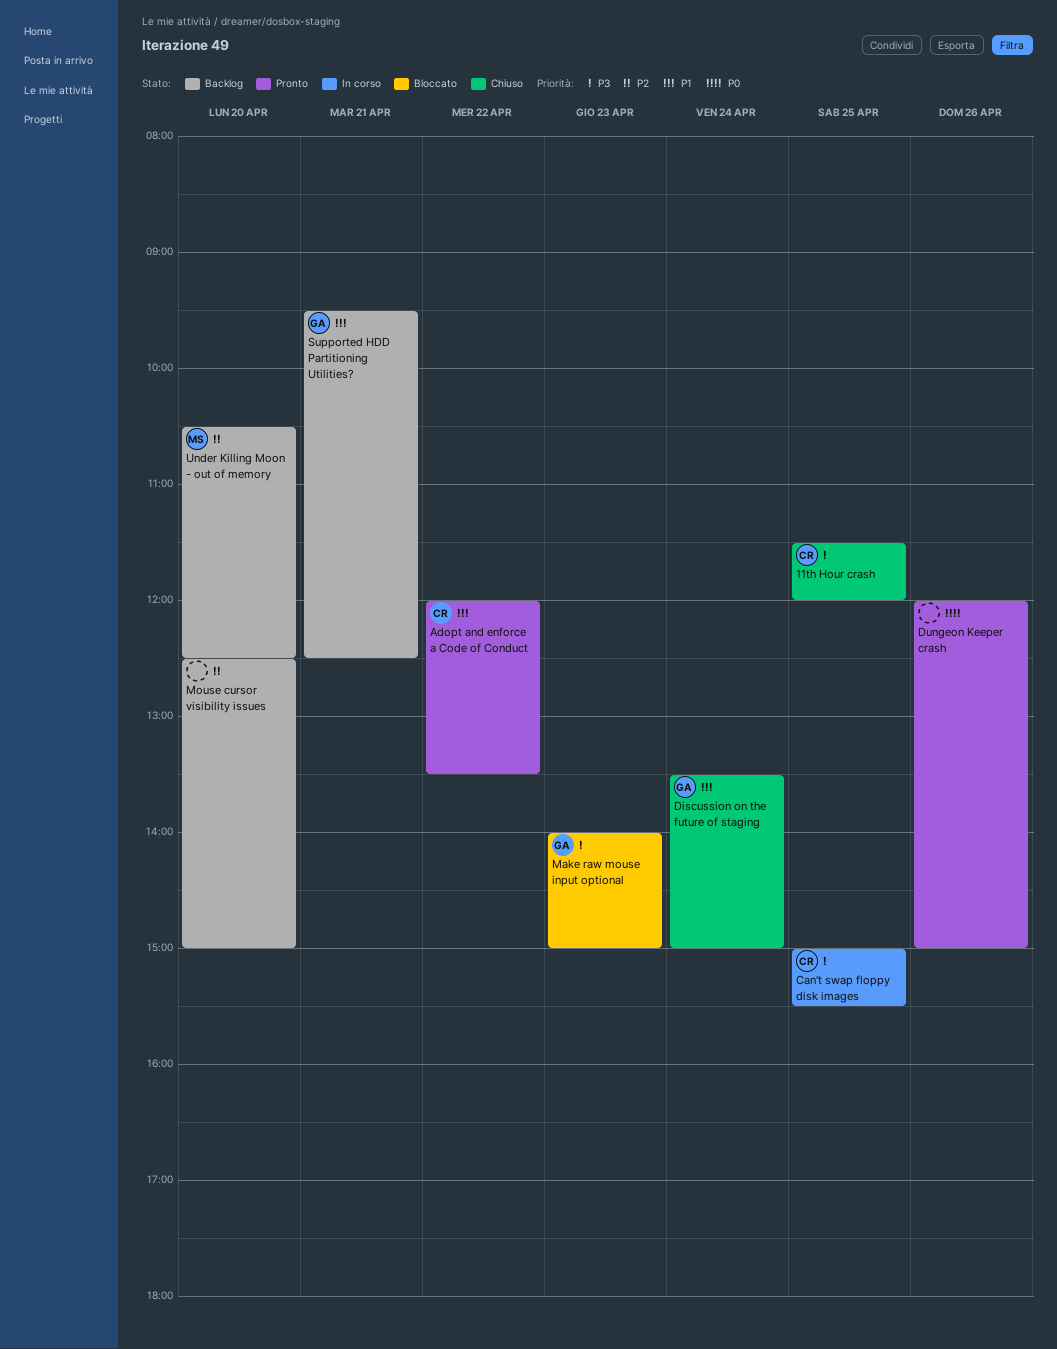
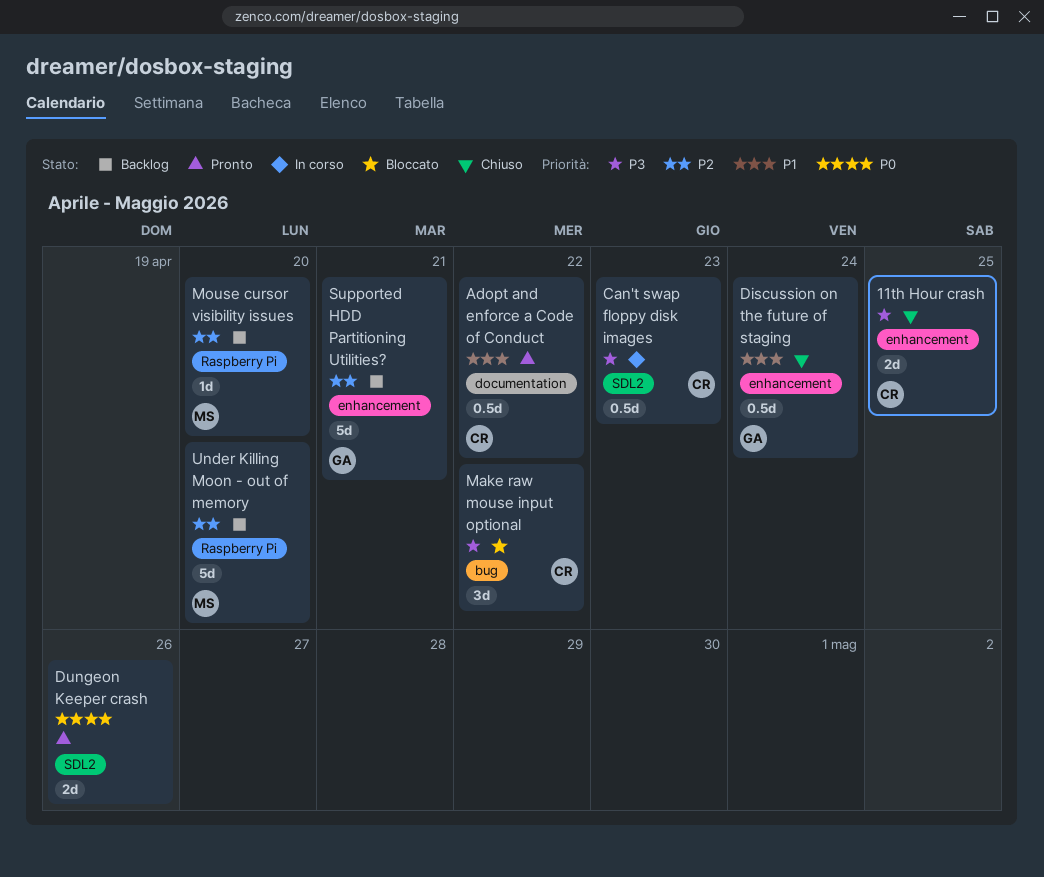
Can't swap floppy disk images, day: Apr 25 -> Apr 23
Make raw mouse input optional, owner: GA -> CR
Make raw mouse input optional, day: Apr 23 -> Apr 22
Mouse cursor visibility issues, owner: none -> MS
Supported HDD Partitioning Utilities?, priority: P1 -> P2

